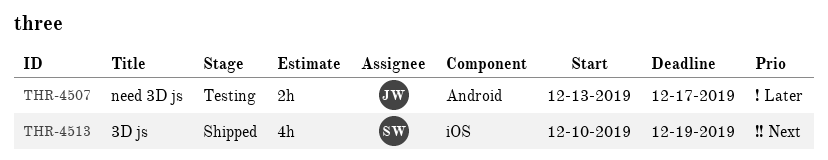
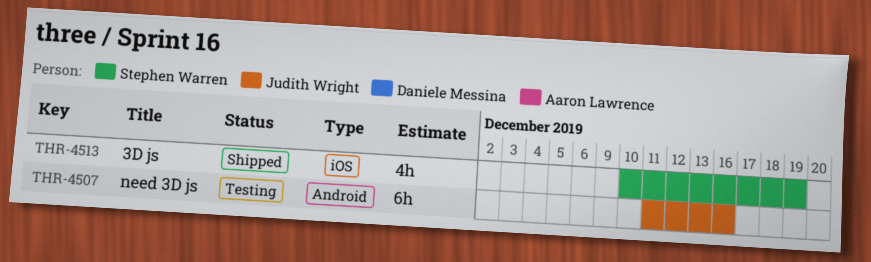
THR-4507, estimate: 2h -> 6h
THR-4507, start: Dec 13 -> Dec 11
THR-4507, due: Dec 17 -> Dec 16

